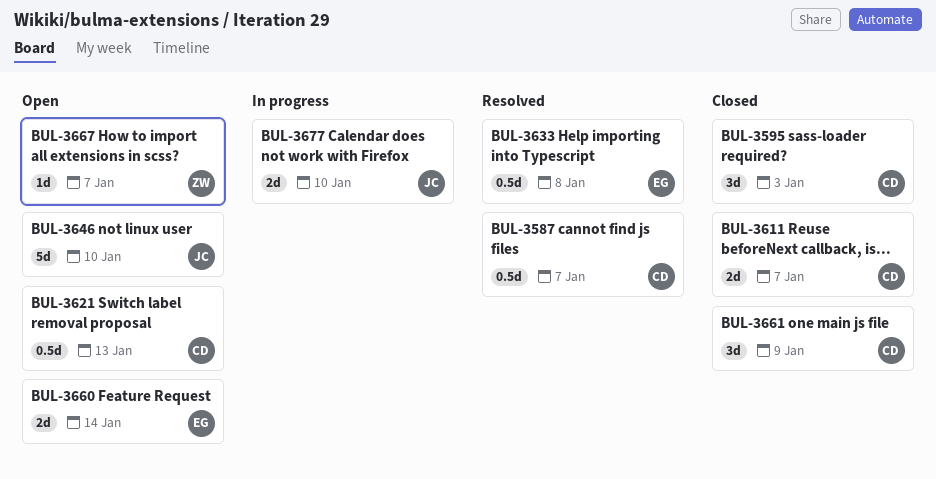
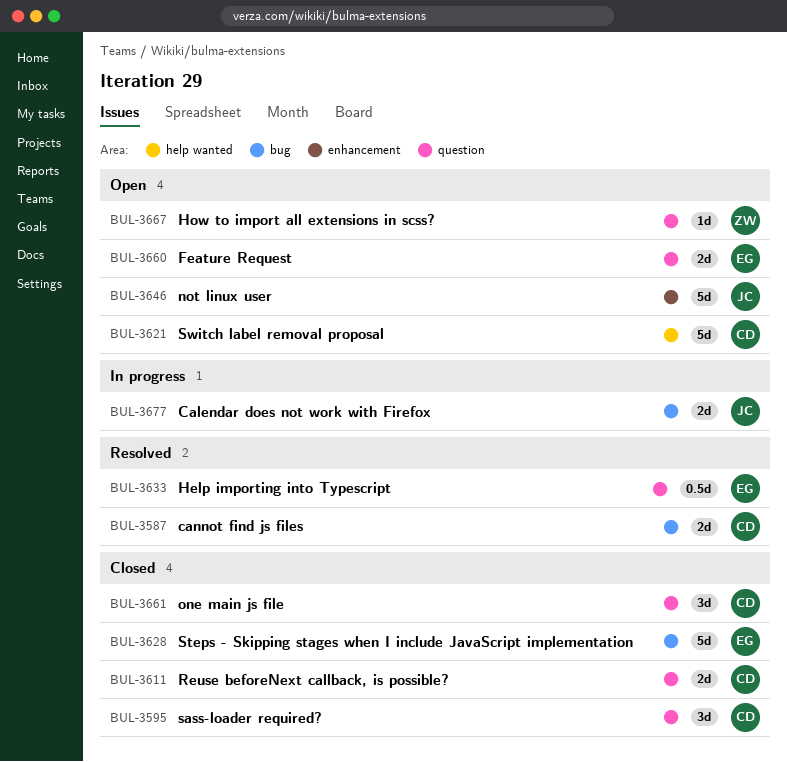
BUL-3587, estimate: 0.5d -> 2d
BUL-3621, estimate: 0.5d -> 5d
BUL-3628: none -> present

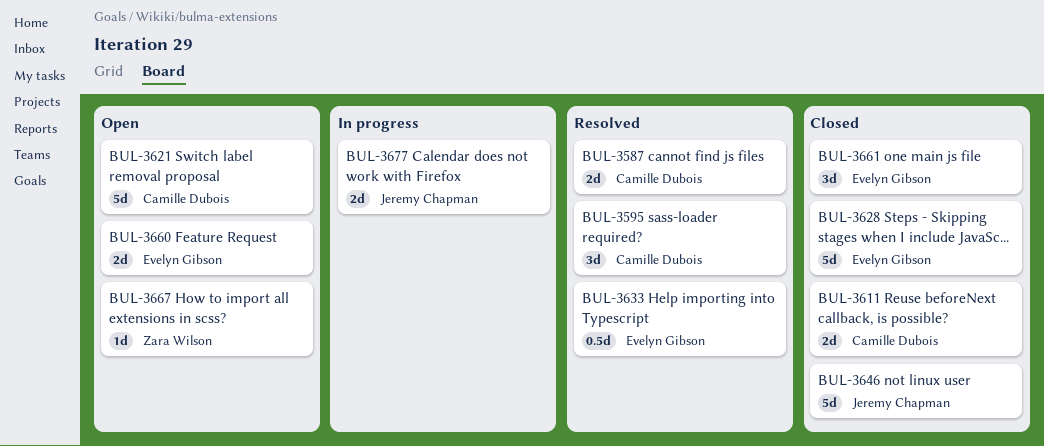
BUL-3595, status: Closed -> Resolved
BUL-3646, status: Open -> Closed
BUL-3661, owner: Camille Dubois -> Evelyn Gibson

